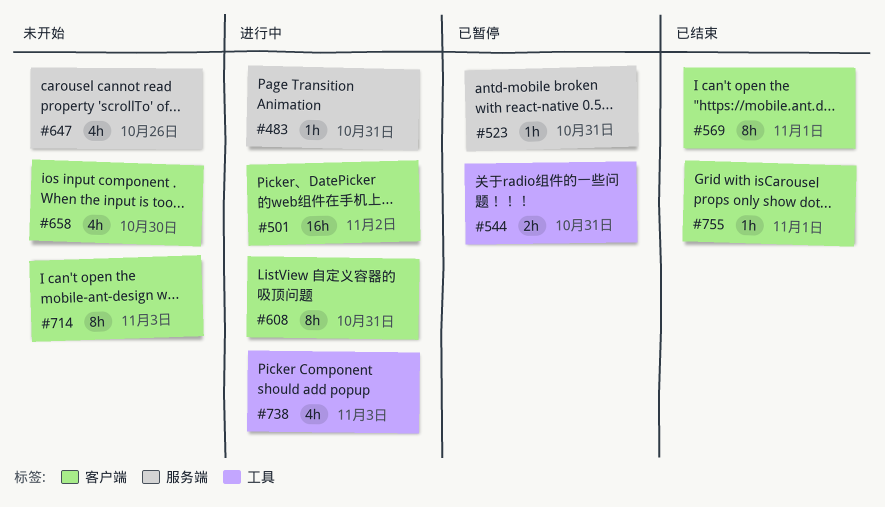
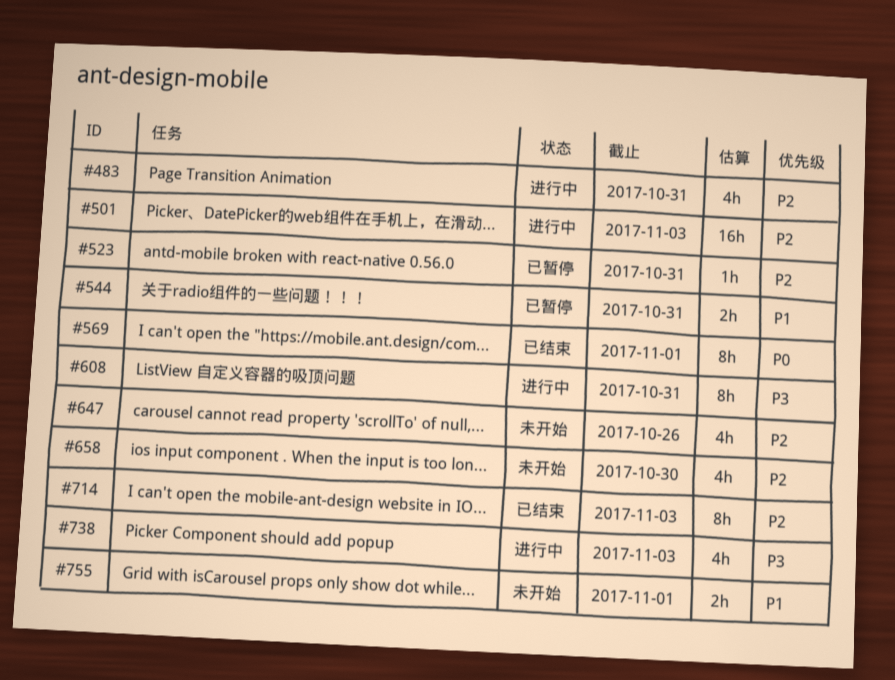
#483, estimate: 1h -> 4h
#501, due: Nov 2 -> Nov 3
#714, status: 未开始 -> 已结束
#755, status: 已结束 -> 未开始
#755, estimate: 1h -> 2h

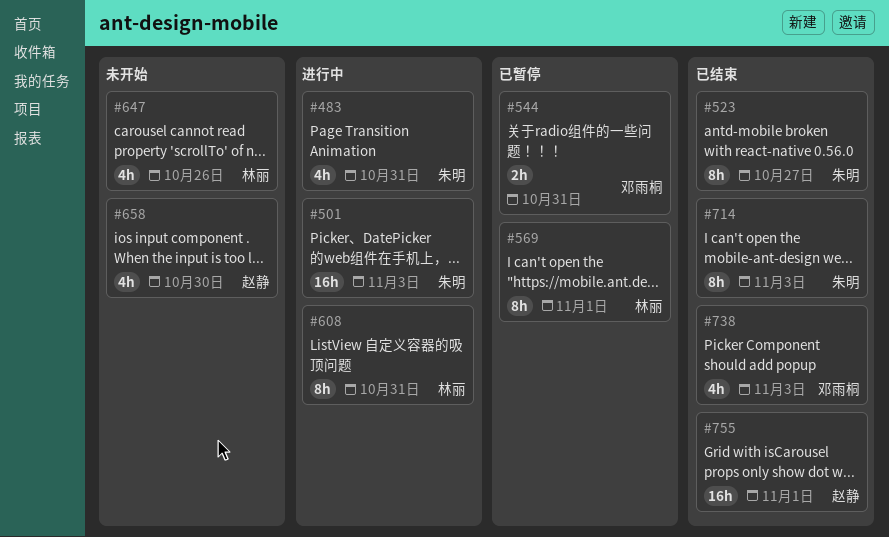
#523, status: 已暂停 -> 已结束
#523, estimate: 1h -> 8h
#523, due: Oct 31 -> Oct 27
#569, status: 已结束 -> 已暂停
#738, status: 进行中 -> 已结束
#755, status: 未开始 -> 已结束
#755, estimate: 2h -> 16h

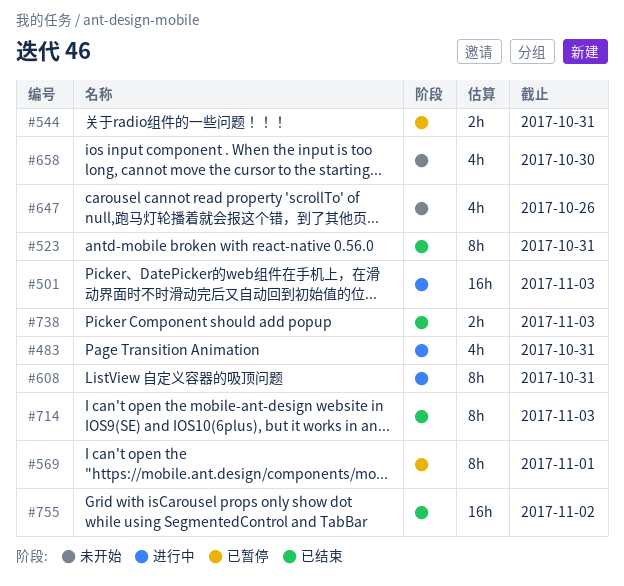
#523, due: Oct 27 -> Oct 31
#738, estimate: 4h -> 2h
#755, due: Nov 1 -> Nov 2

